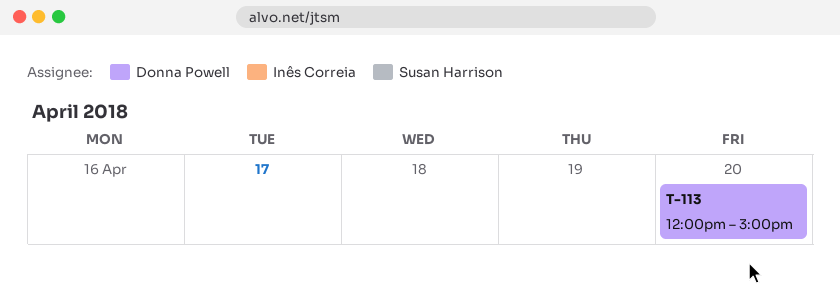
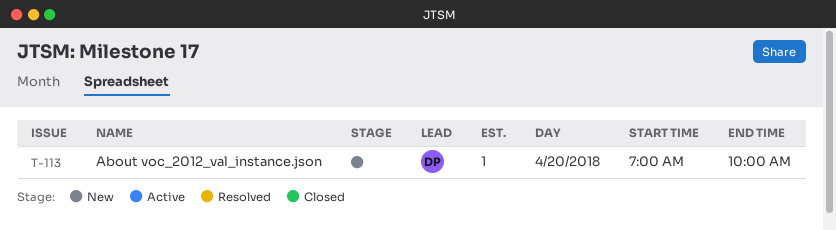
T-113, begins: 12:00 -> 07:00
T-113, ends: 15:00 -> 10:00

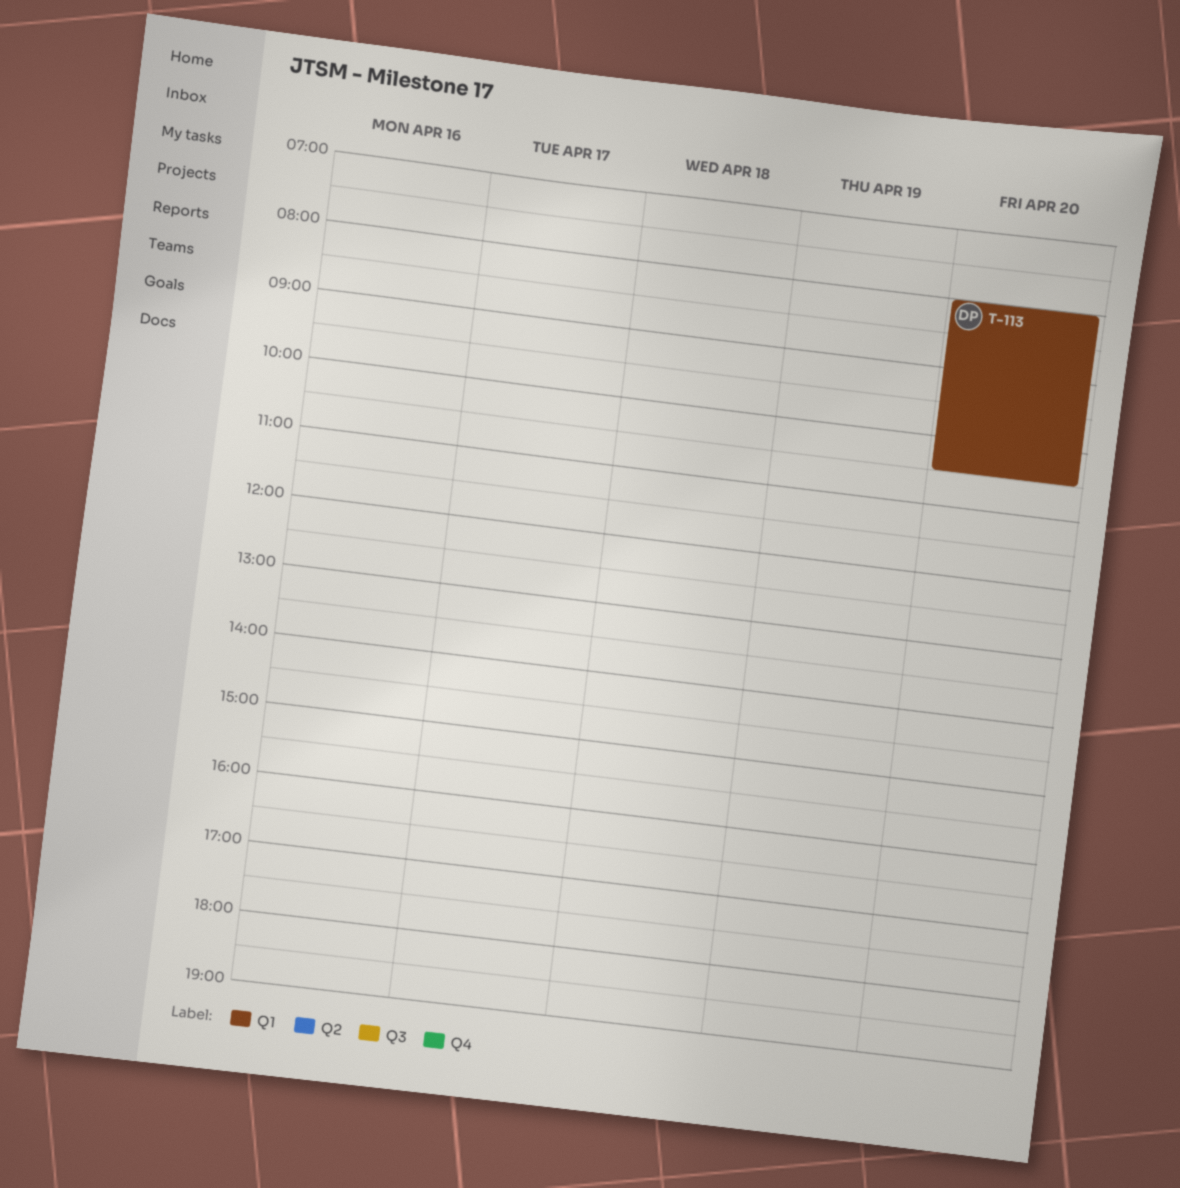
T-113, begins: 07:00 -> 08:00
T-113, ends: 10:00 -> 10:30

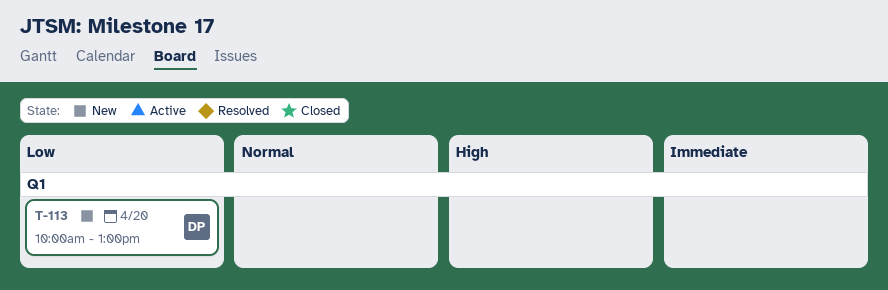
T-113, begins: 08:00 -> 10:00
T-113, ends: 10:30 -> 13:00

